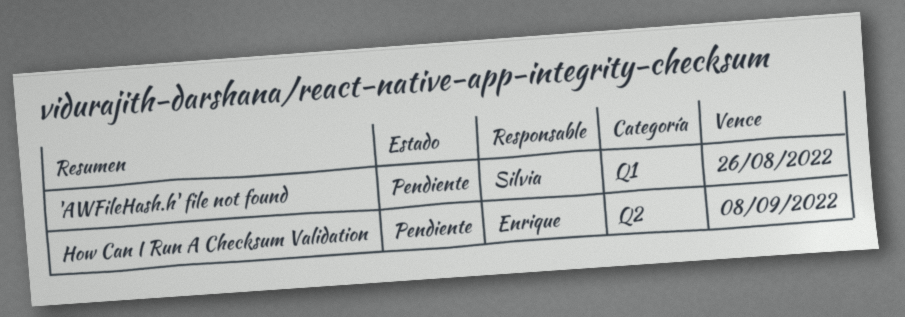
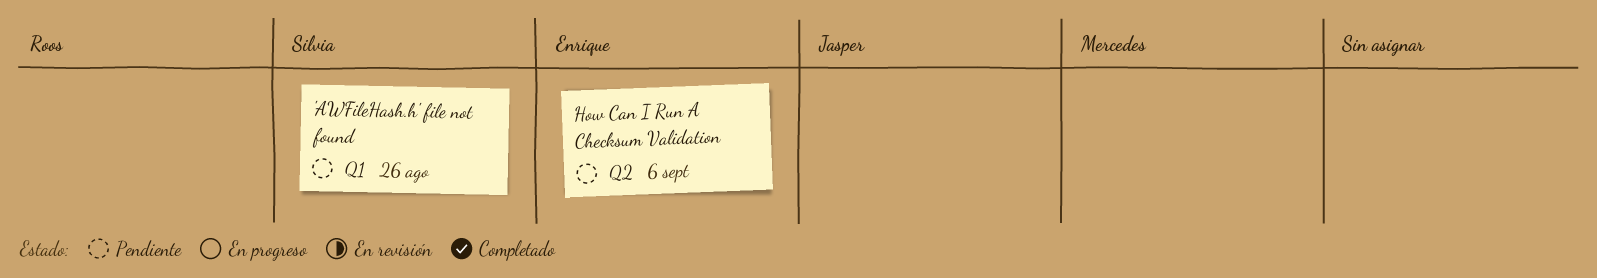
How Can I Run A Checksum Validation, due: Sep 8 -> Sep 6

